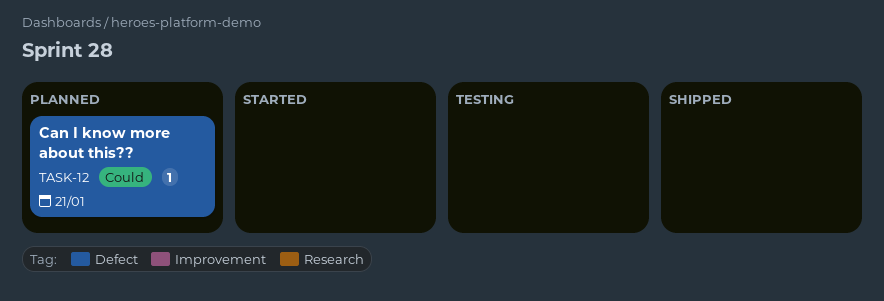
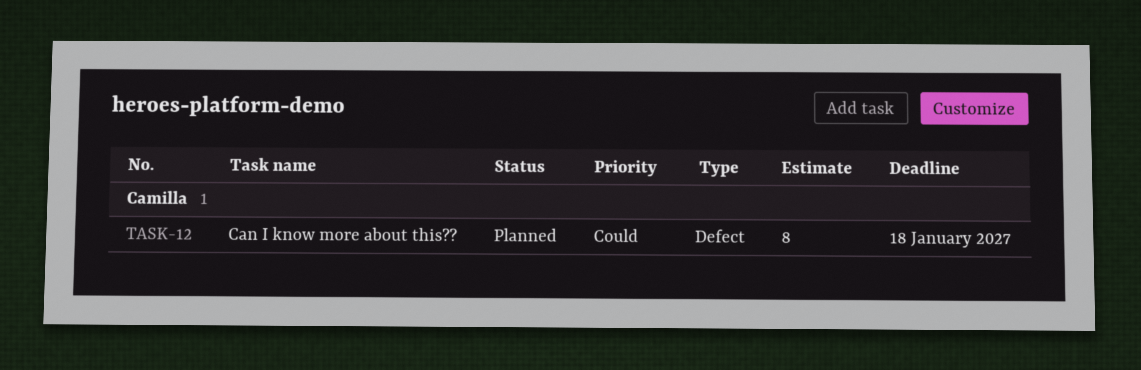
TASK-12, estimate: 1 -> 8
TASK-12, due: Jan 21 -> Jan 18

